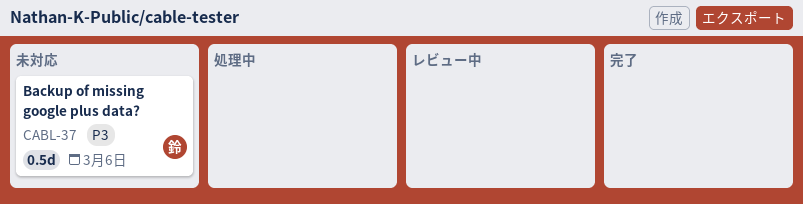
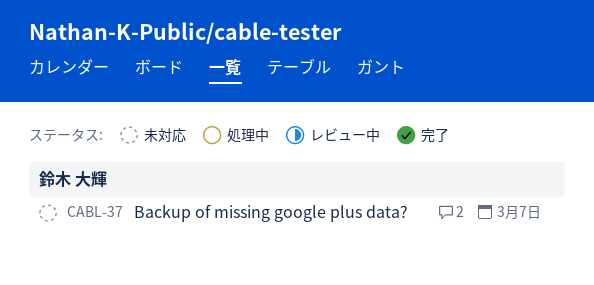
CABL-37, due: Mar 6 -> Mar 7

